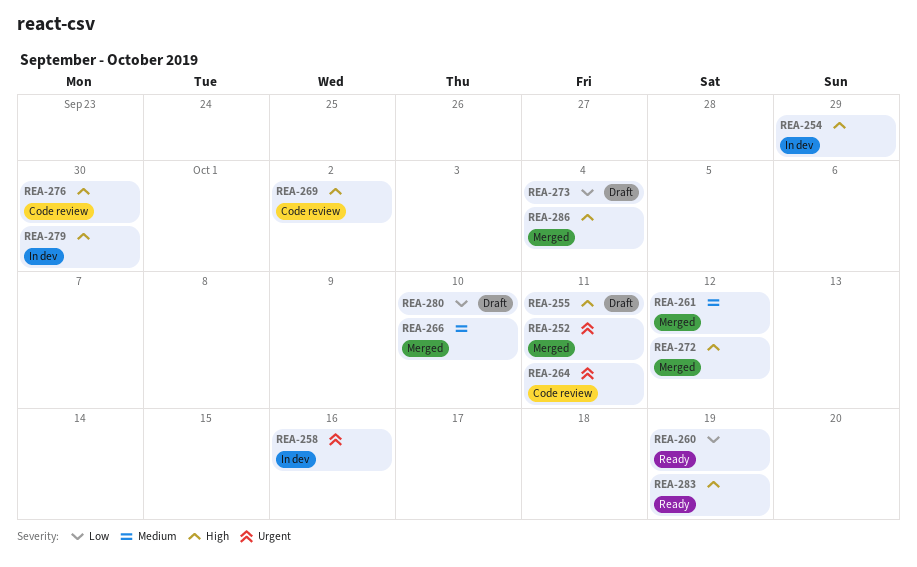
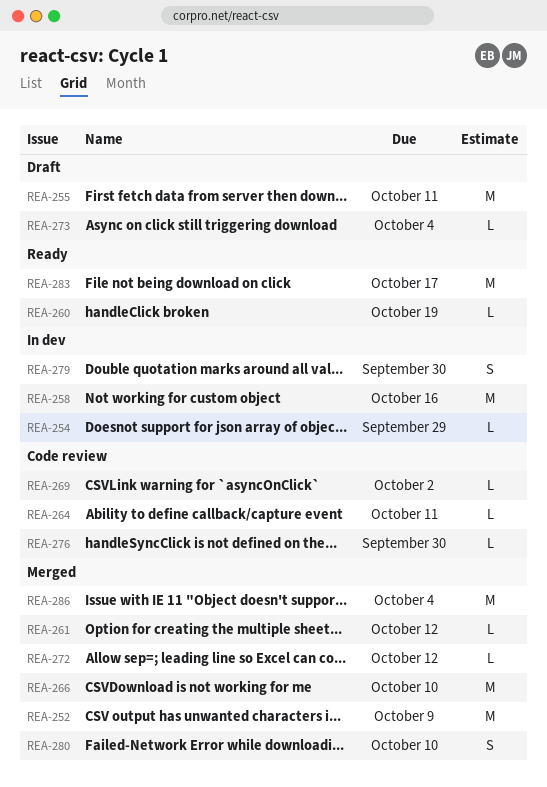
REA-252, due: Oct 11 -> Oct 9
REA-280, status: Draft -> Merged
REA-283, due: Oct 19 -> Oct 17

